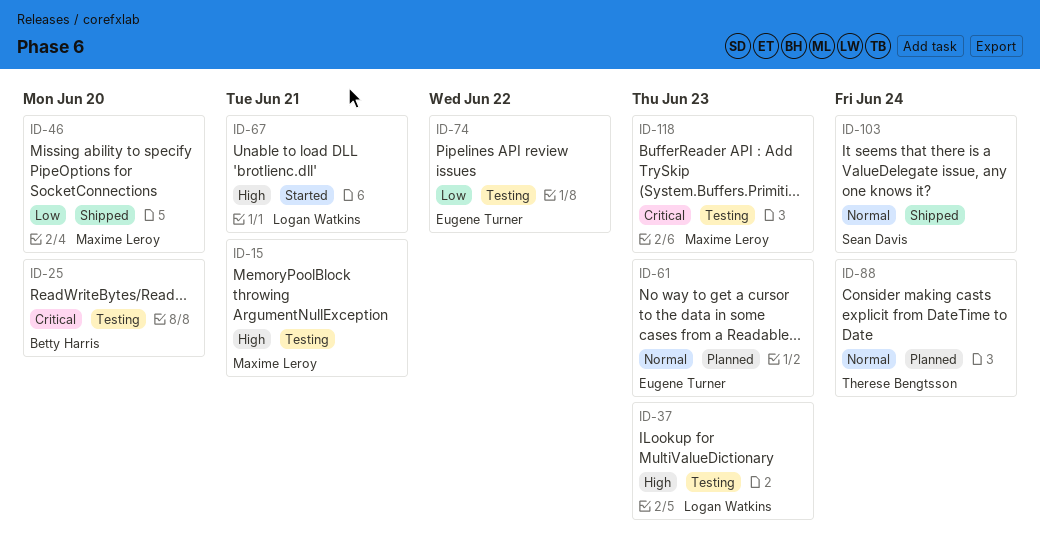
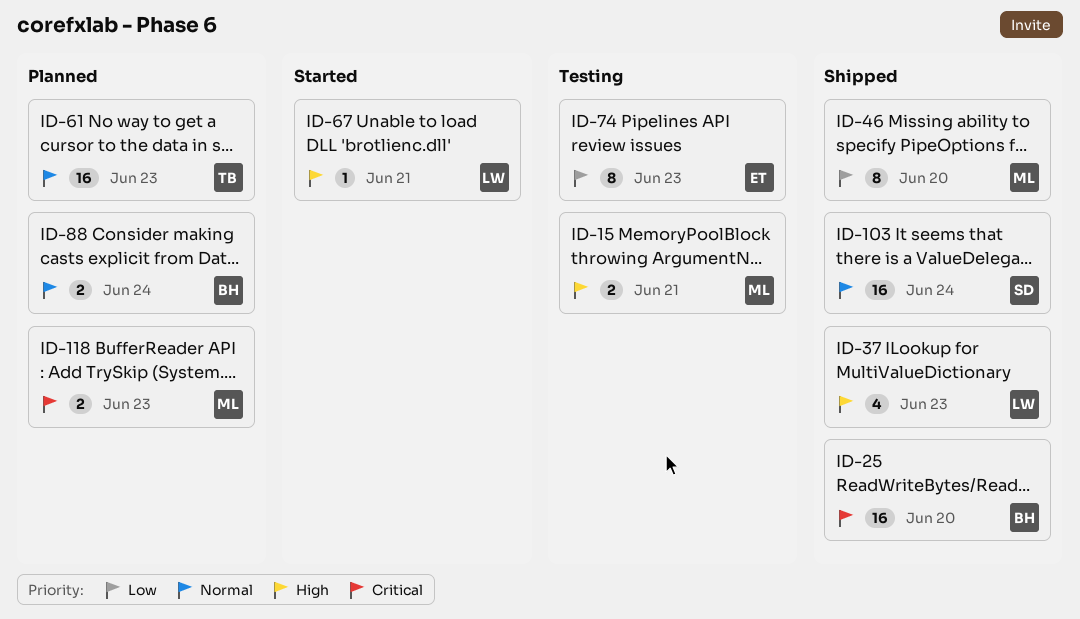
ID-25, status: Testing -> Shipped
ID-37, status: Testing -> Shipped
ID-61, owner: Eugene Turner -> Therese Bengtsson
ID-74, due: Jun 22 -> Jun 23
ID-88, owner: Therese Bengtsson -> Betty Harris
ID-118, status: Testing -> Planned

